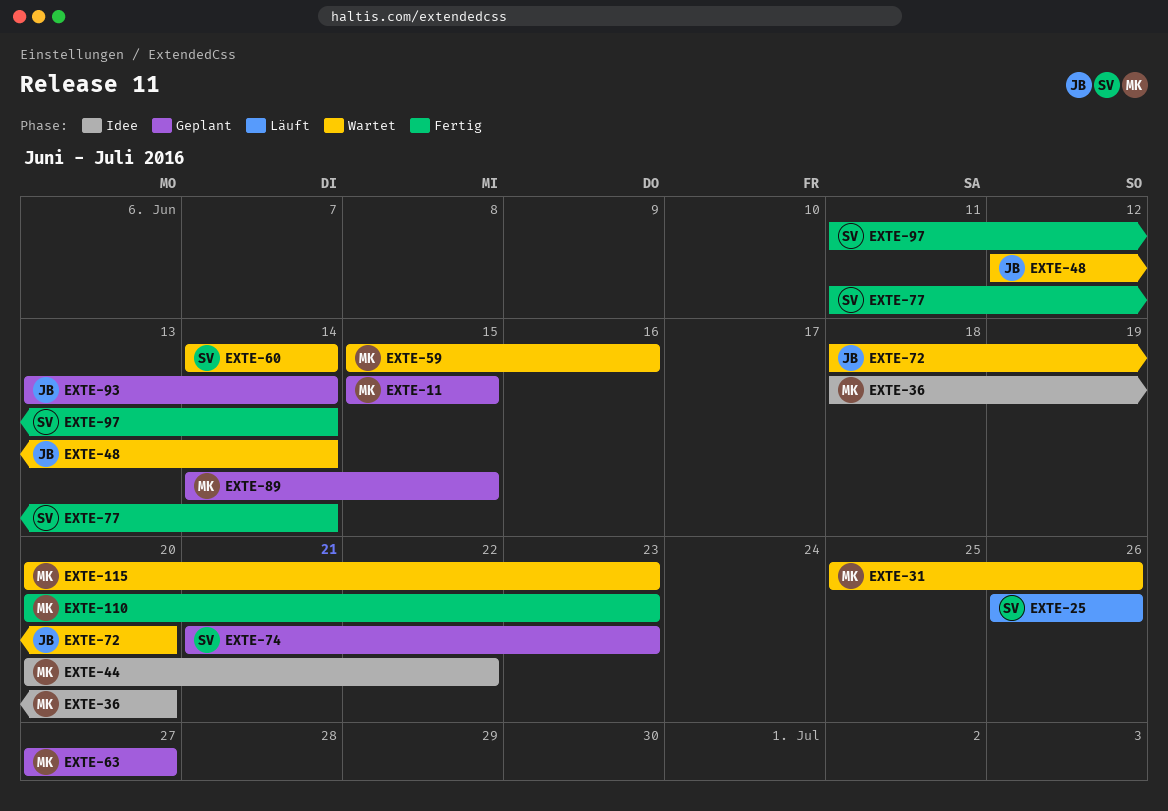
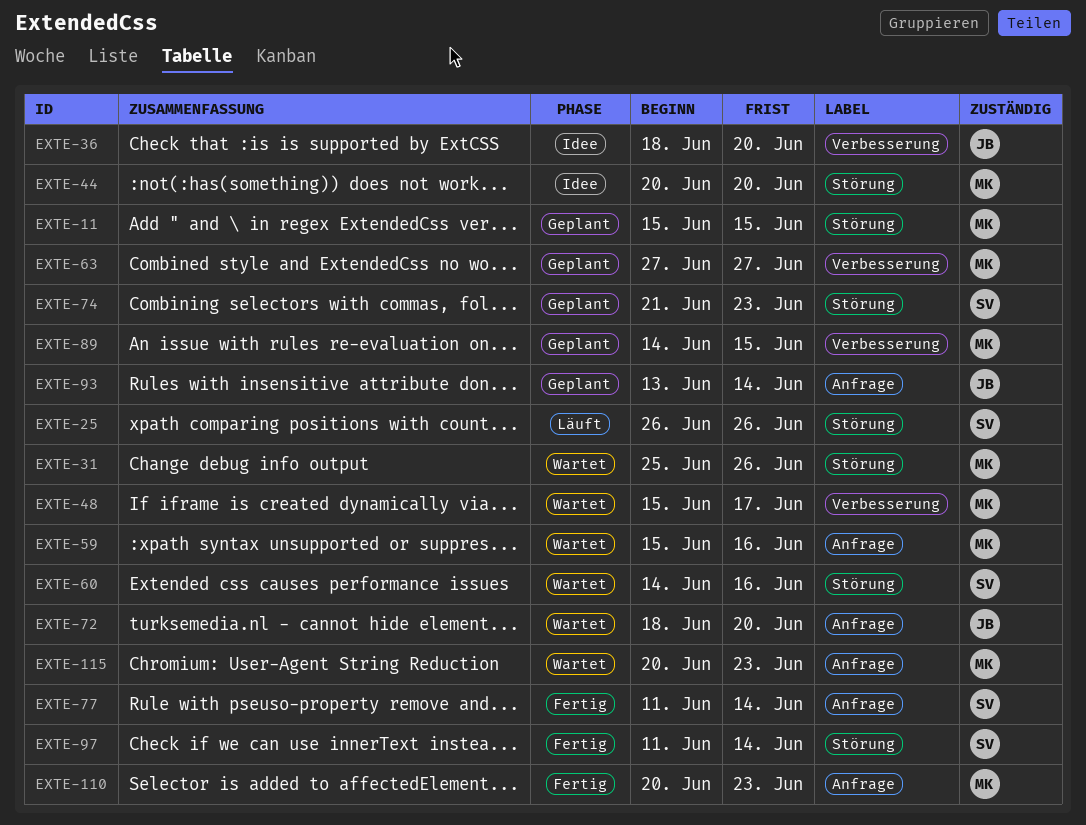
EXTE-36, owner: MK -> JB
EXTE-44, due: Jun 22 -> Jun 20
EXTE-48, owner: JB -> MK
EXTE-48, start: Jun 12 -> Jun 15
EXTE-48, due: Jun 14 -> Jun 17
EXTE-60, due: Jun 14 -> Jun 16

